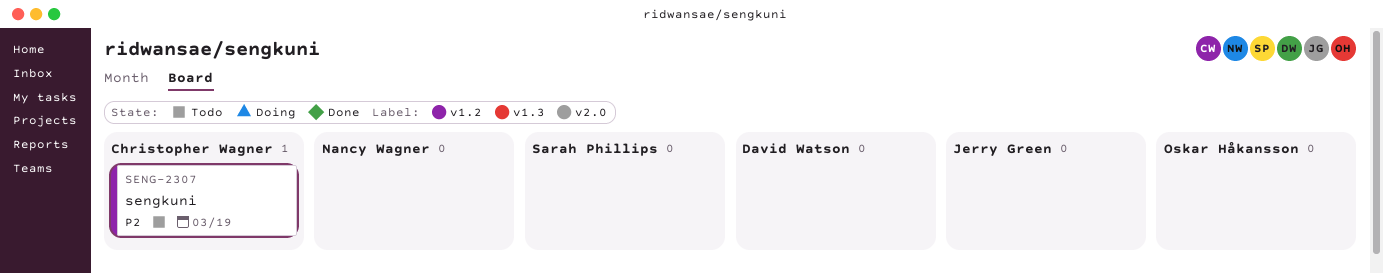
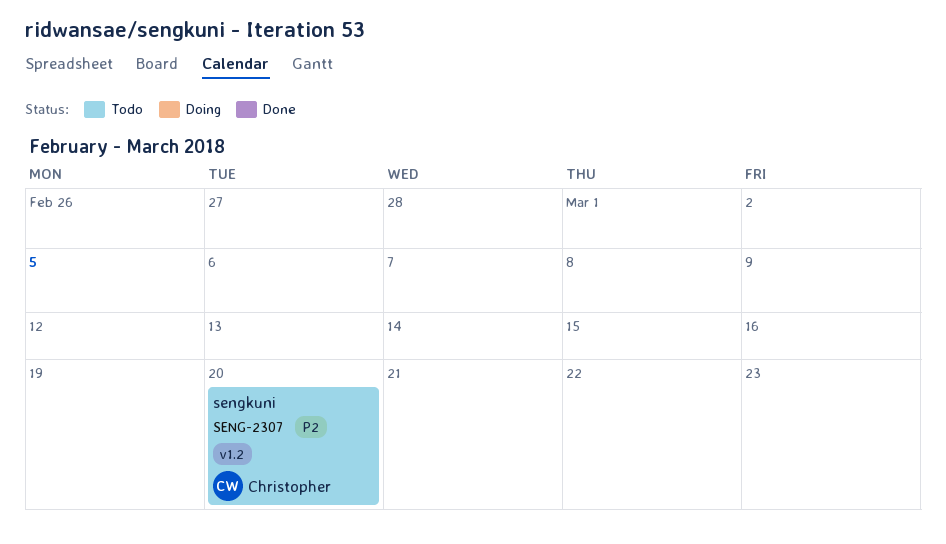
SENG-2307, due: Mar 19 -> Mar 20

